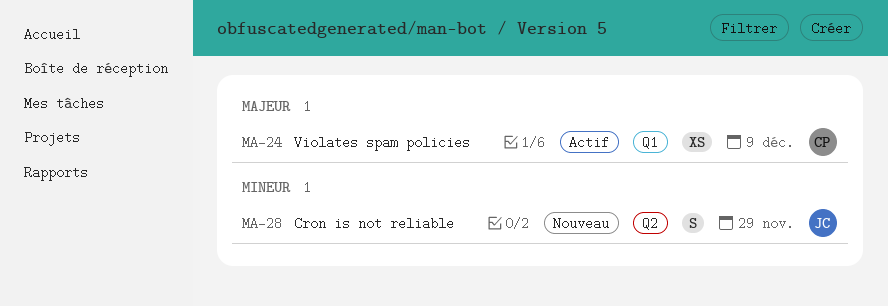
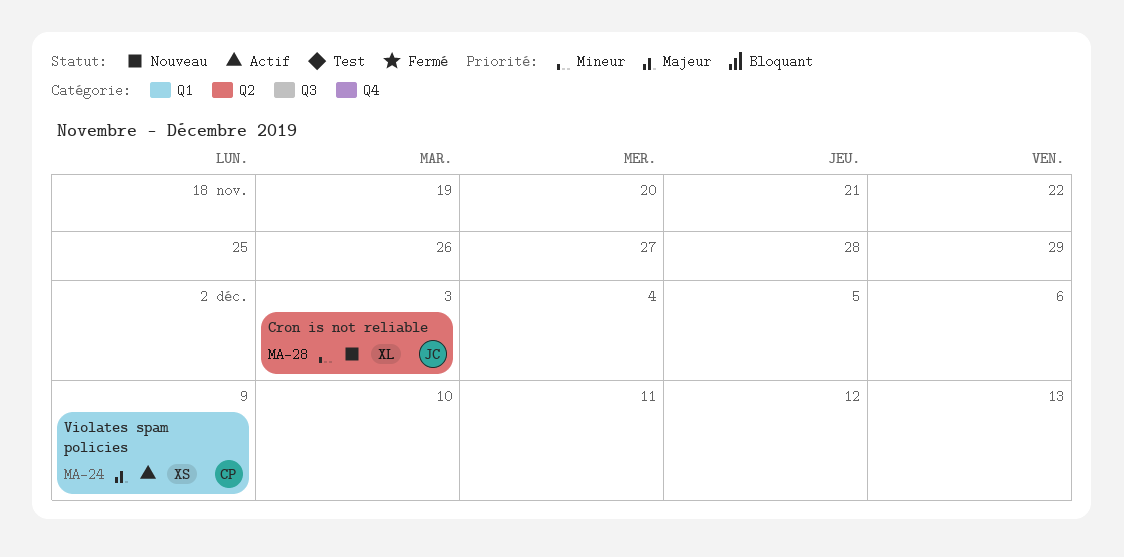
MA-28, estimate: S -> XL
MA-28, due: Nov 29 -> Dec 3

